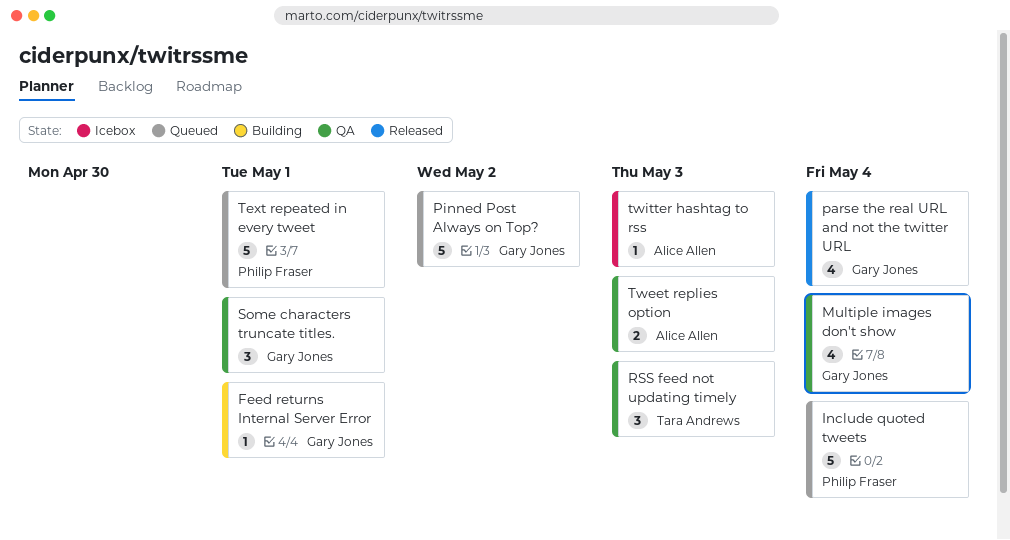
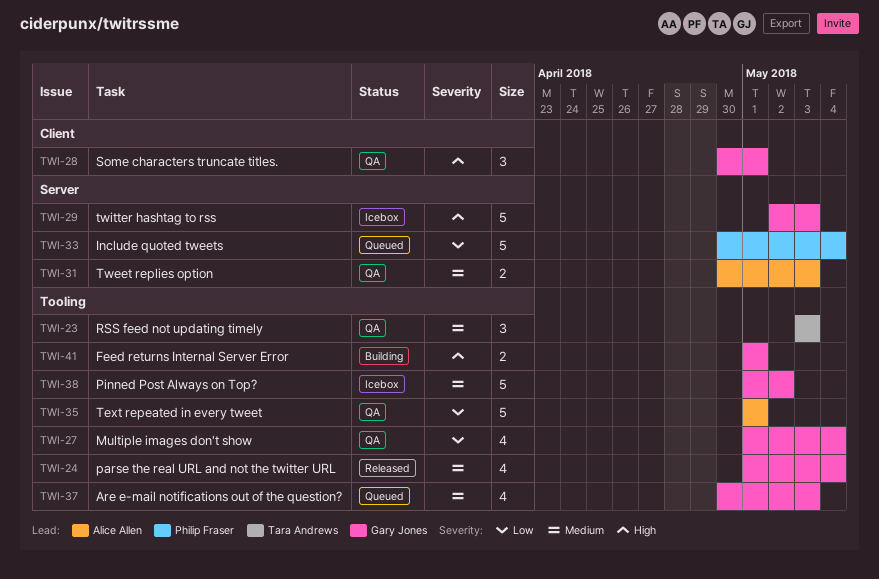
Are e-mail notifications out of the question?: none -> present
Feed returns Internal Server Error, estimate: 1 -> 2
Pinned Post Always on Top?, status: Queued -> Icebox
Text repeated in every tweet, status: Queued -> QA
Text repeated in every tweet, owner: Philip Fraser -> Alice Allen
twitter hashtag to rss, owner: Alice Allen -> Gary Jones
twitter hashtag to rss, estimate: 1 -> 5

